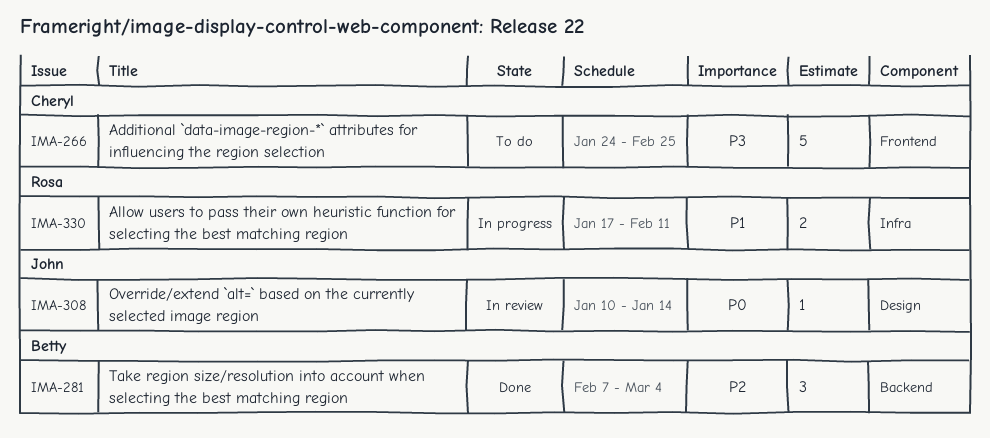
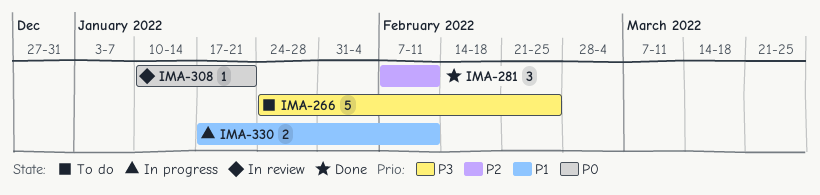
IMA-281, due: Mar 4 -> Feb 11
IMA-308, due: Jan 14 -> Jan 21

